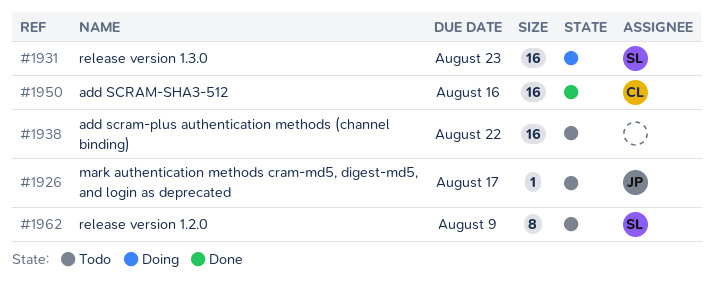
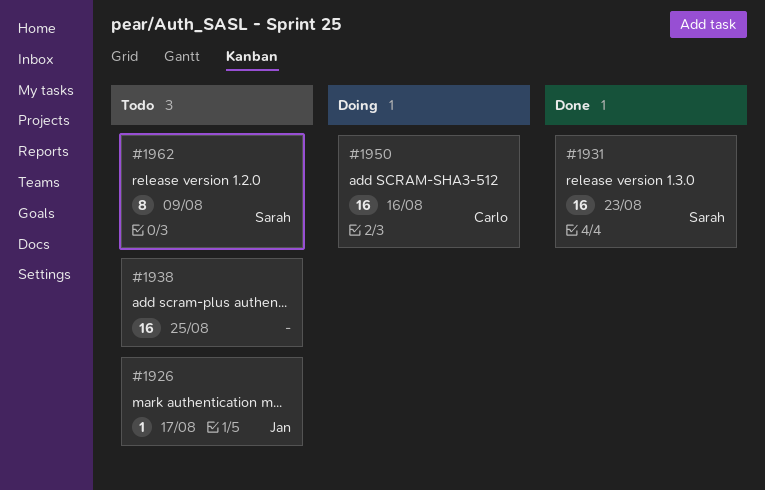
#1931, status: Doing -> Done
#1938, due: Aug 22 -> Aug 25
#1950, status: Done -> Doing

